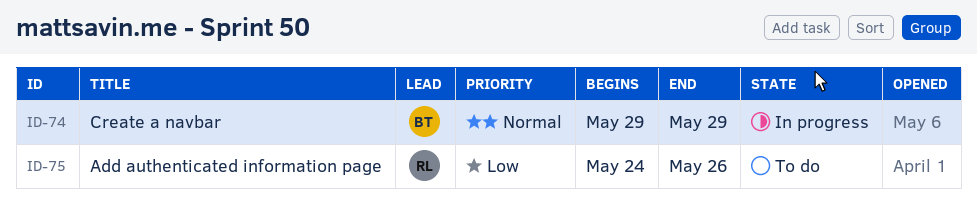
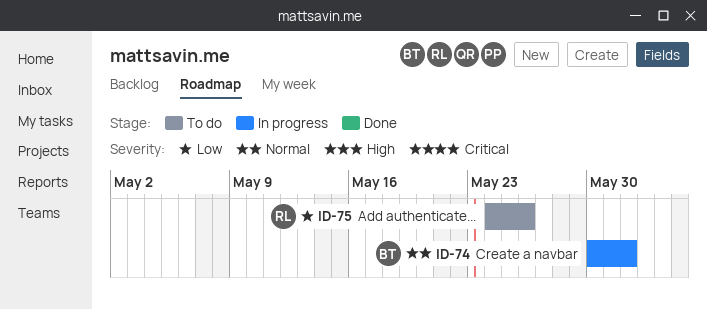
ID-74, start: May 29 -> May 30
ID-74, due: May 29 -> Jun 1

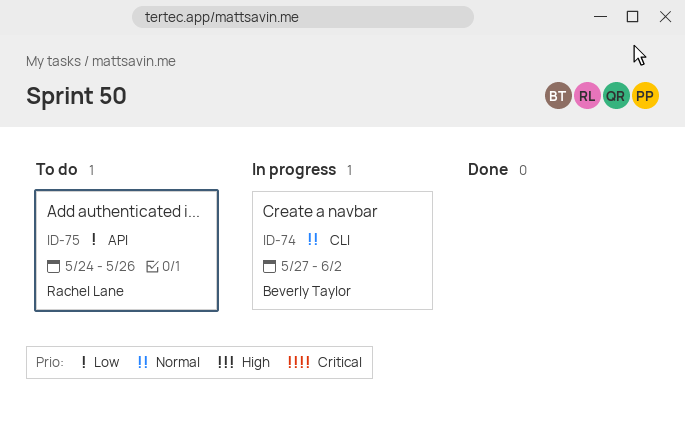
ID-74, start: May 30 -> May 27
ID-74, due: Jun 1 -> Jun 2

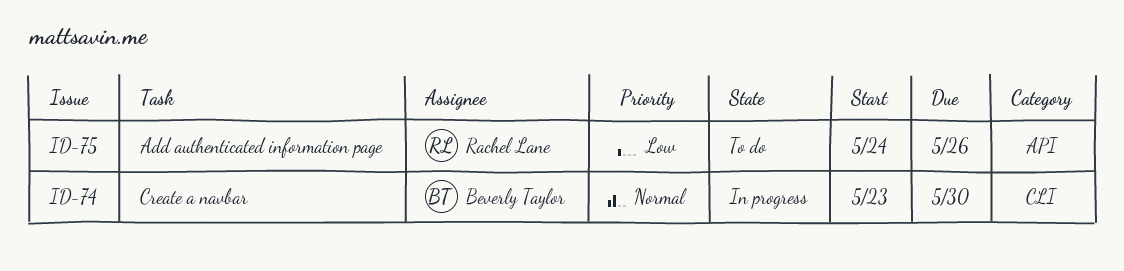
ID-74, start: May 27 -> May 23
ID-74, due: Jun 2 -> May 30

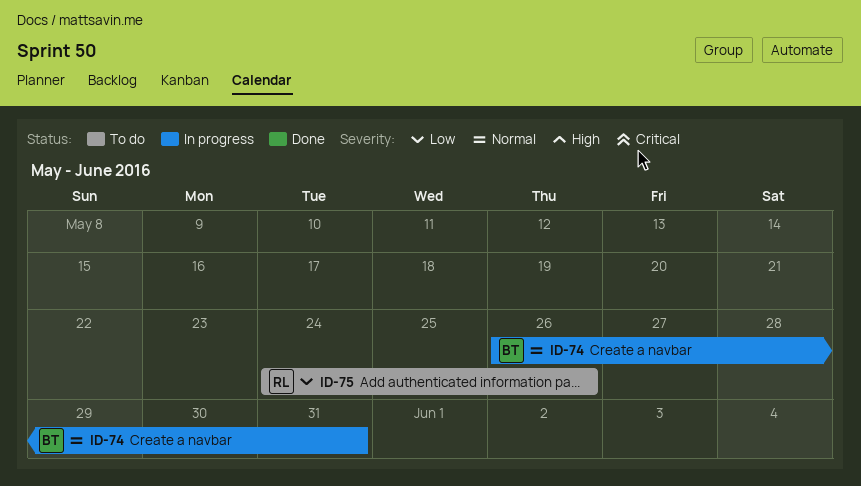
ID-74, start: May 23 -> May 26
ID-74, due: May 30 -> May 31

